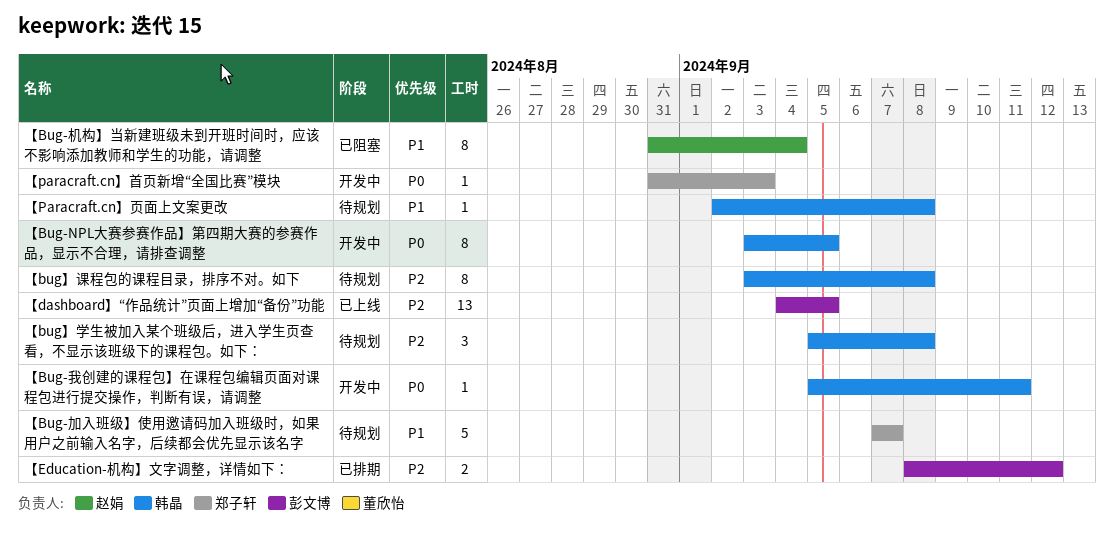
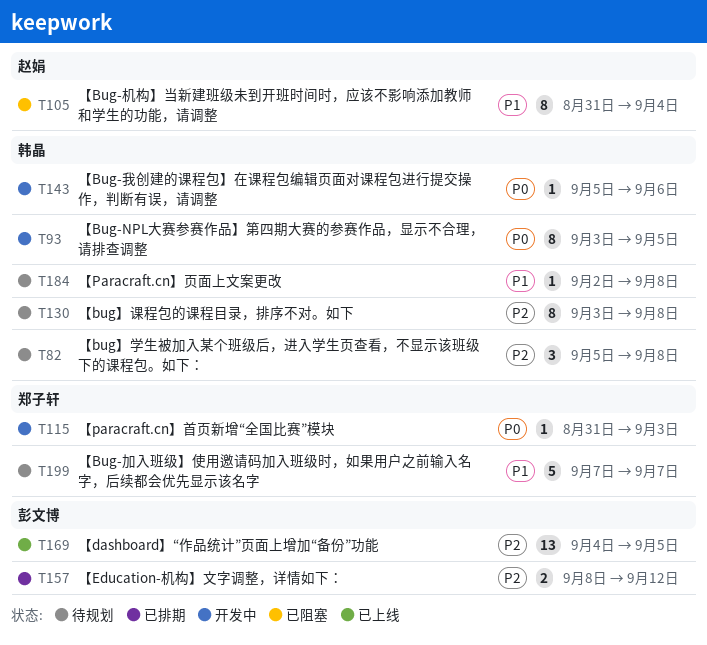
【Bug-我创建的课程包】在课程包编辑页面对课程包进行提交操作，判断有误，请调整, due: Sep 11 -> Sep 6

